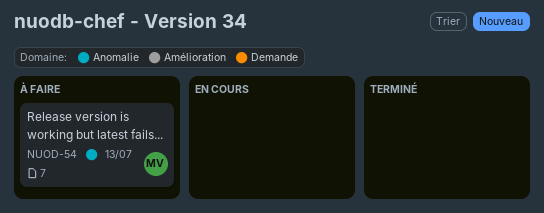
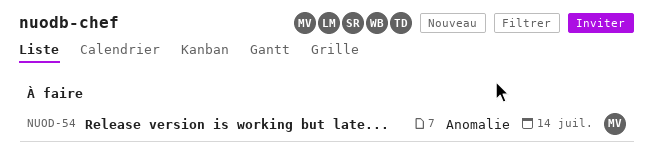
NUOD-54, due: Jul 13 -> Jul 14

